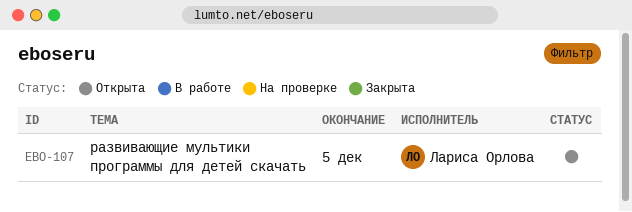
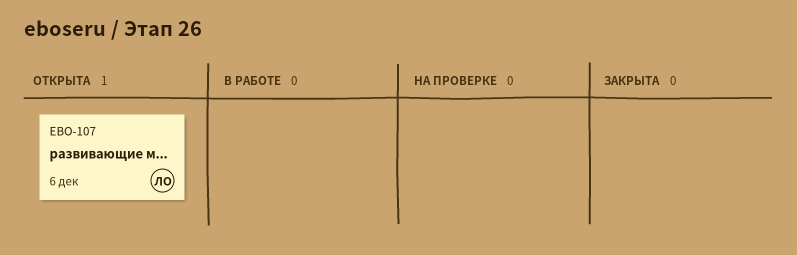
EBO-107, due: Dec 5 -> Dec 6

